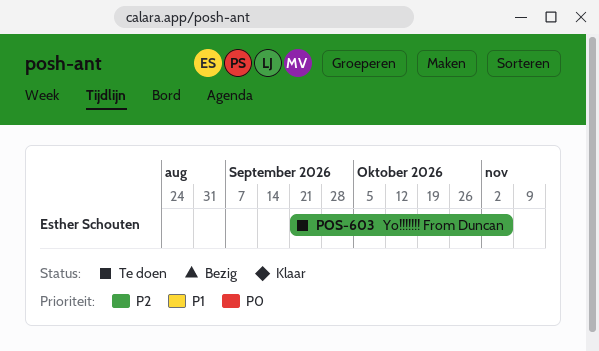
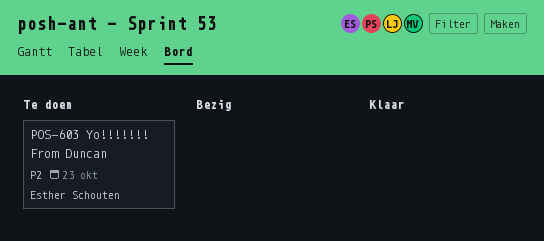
POS-603, due: Nov 6 -> Oct 23

